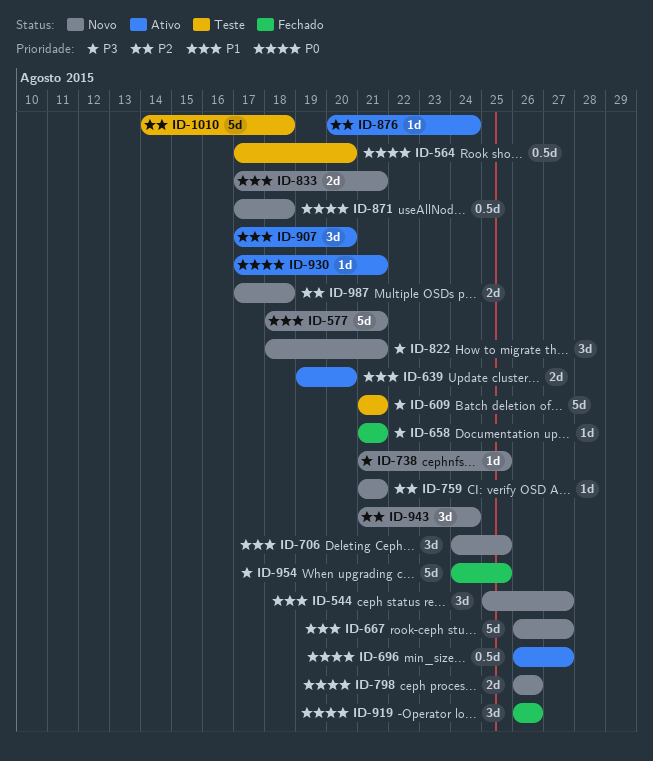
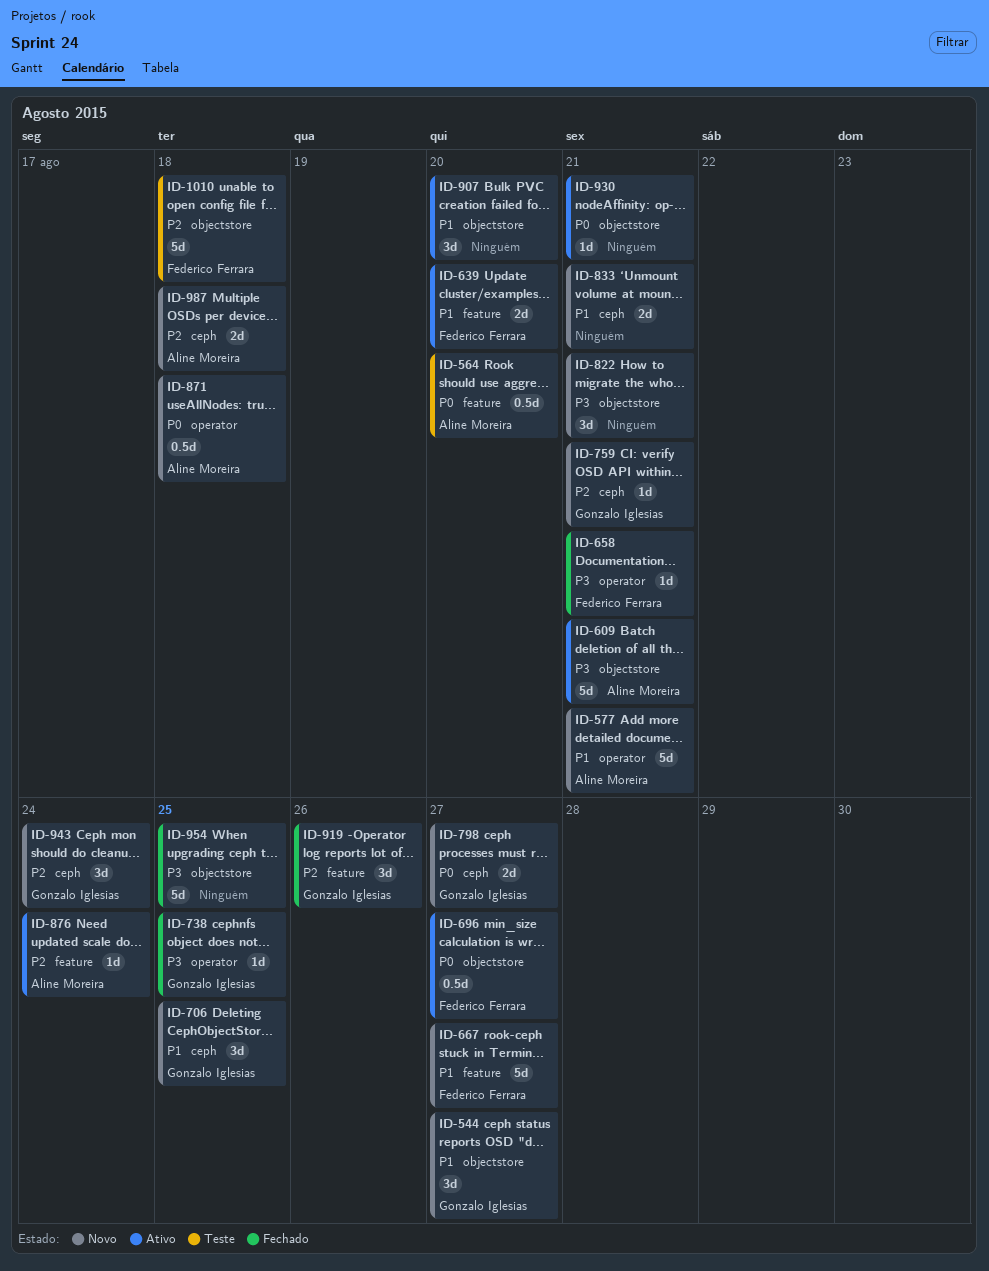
ID-609, status: Teste -> Ativo
ID-738, status: Novo -> Fechado
ID-798, due: Aug 26 -> Aug 27
ID-919, priority: P0 -> P2

